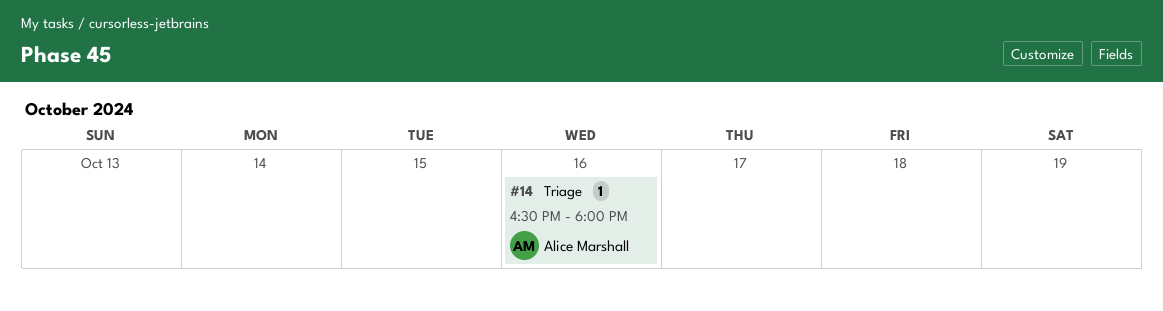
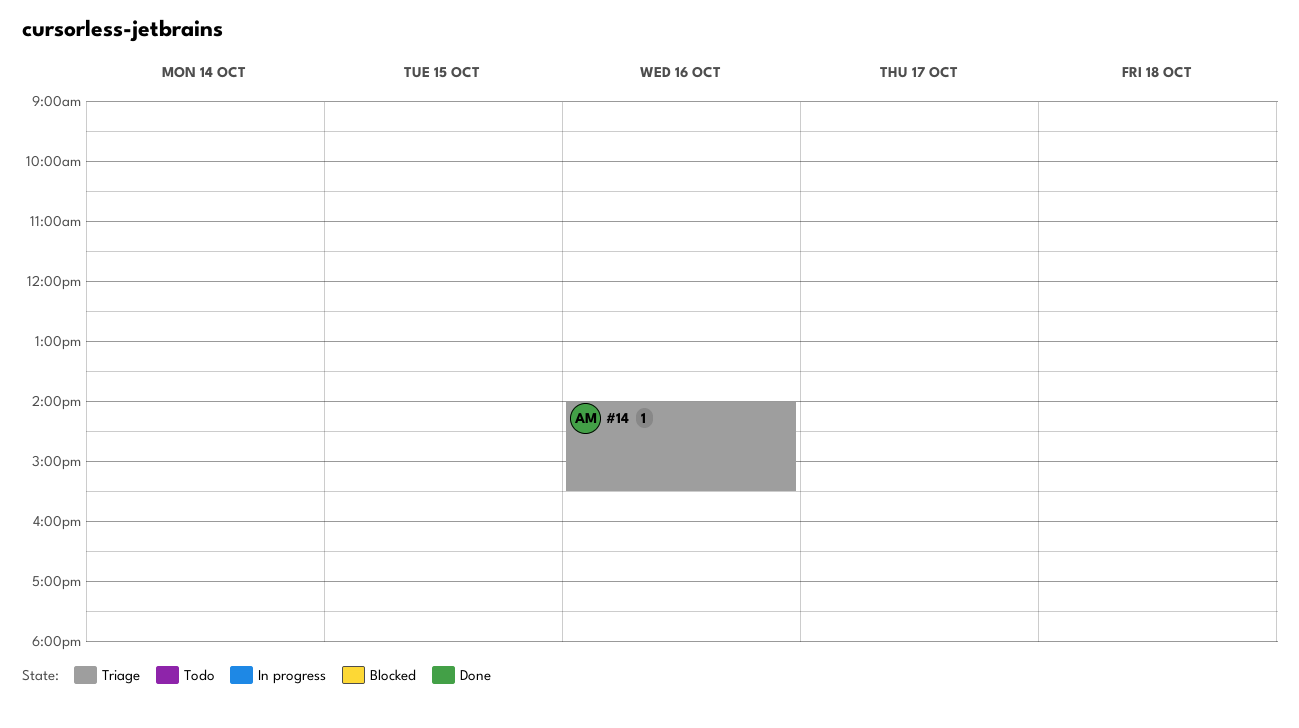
#14, begins: 16:30 -> 14:00
#14, ends: 18:00 -> 15:30

